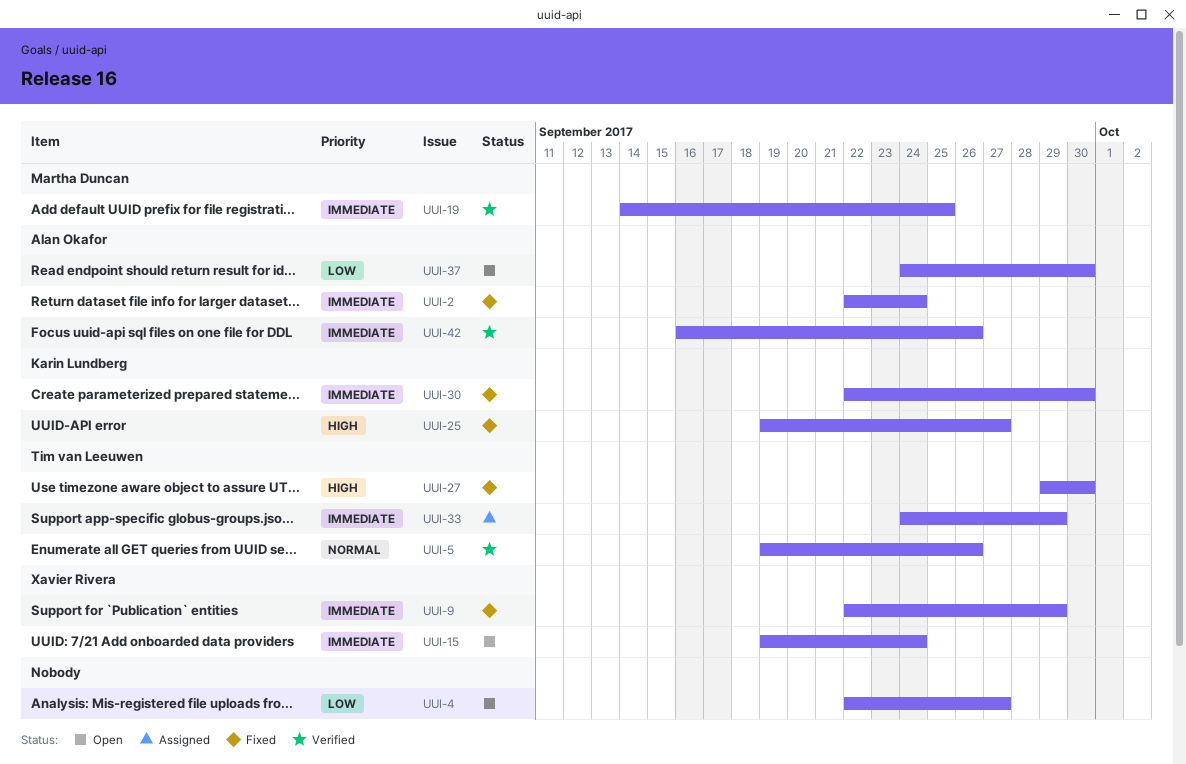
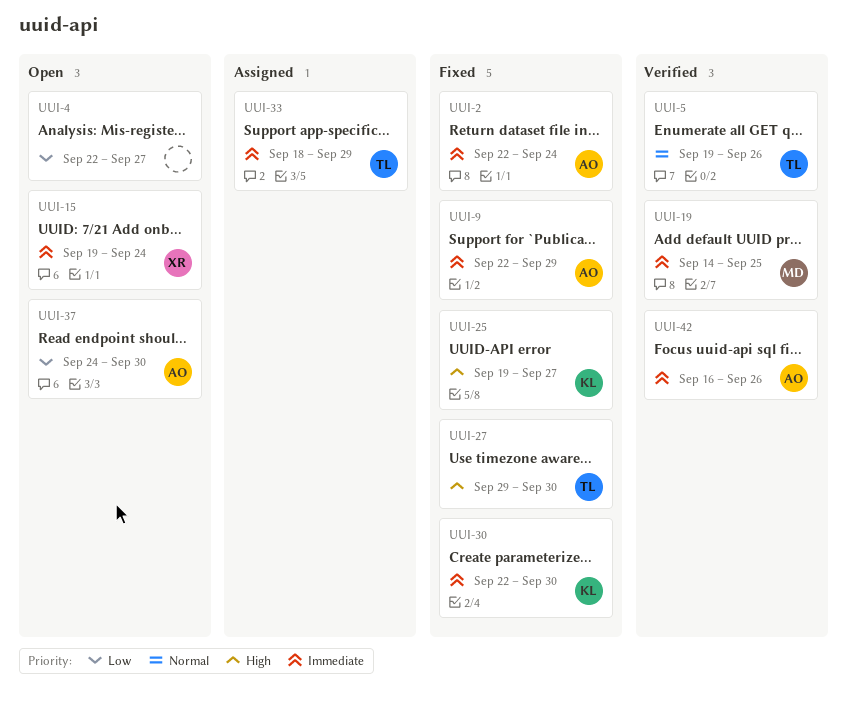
UUI-9, owner: Xavier Rivera -> Alan Okafor
UUI-33, start: Sep 24 -> Sep 18

